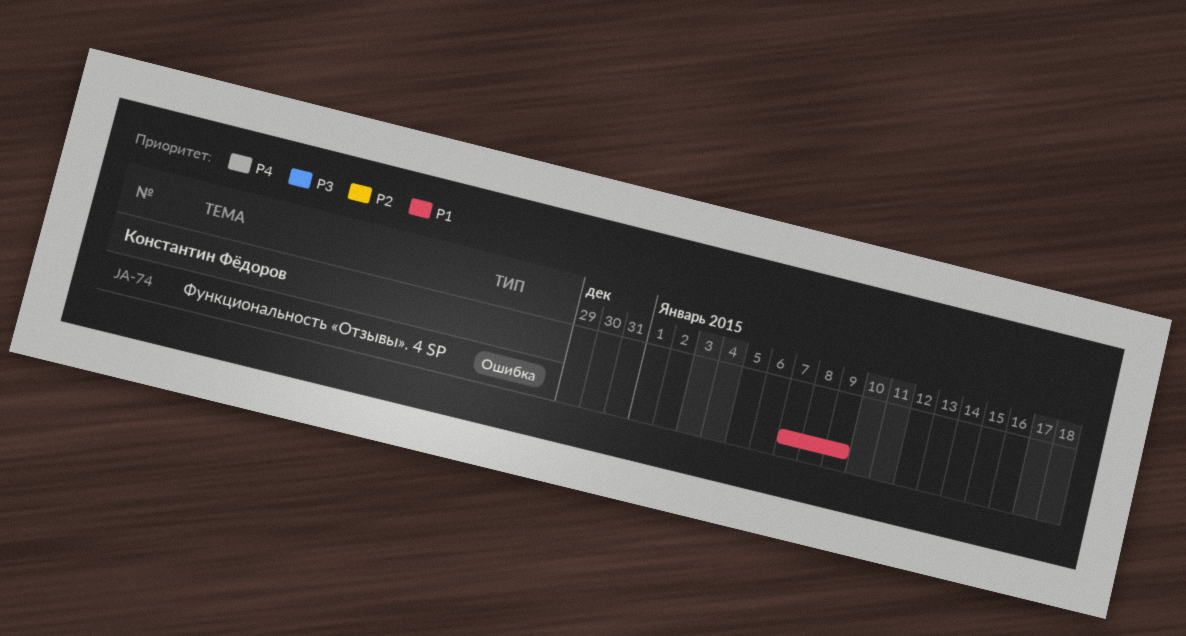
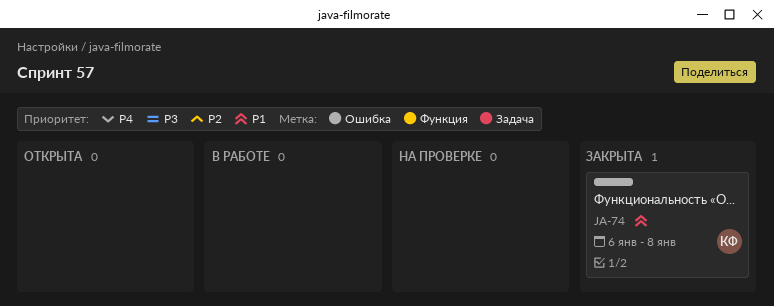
JA-74, start: Jan 7 -> Jan 6
JA-74, due: Jan 9 -> Jan 8

